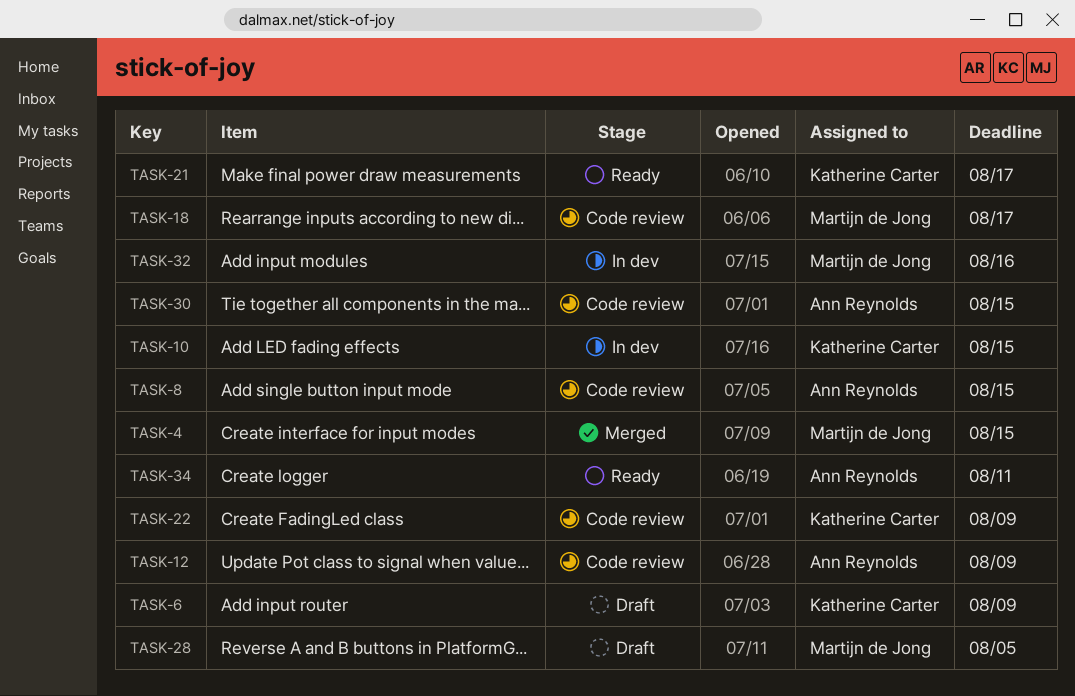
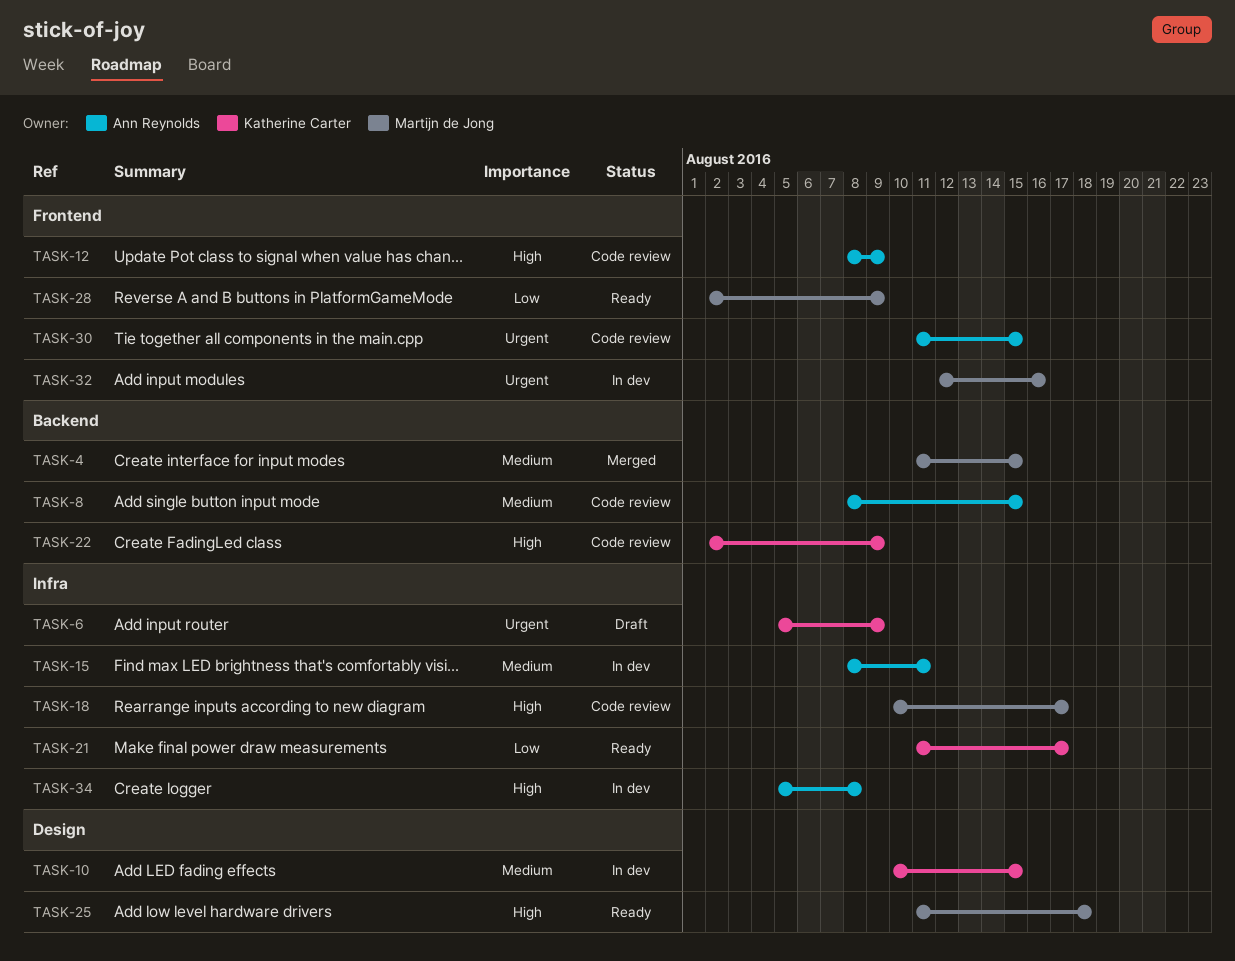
TASK-15: none -> present
TASK-25: none -> present
TASK-28, status: Draft -> Ready
TASK-28, due: Aug 5 -> Aug 9
TASK-34, status: Ready -> In dev
TASK-34, due: Aug 11 -> Aug 8

